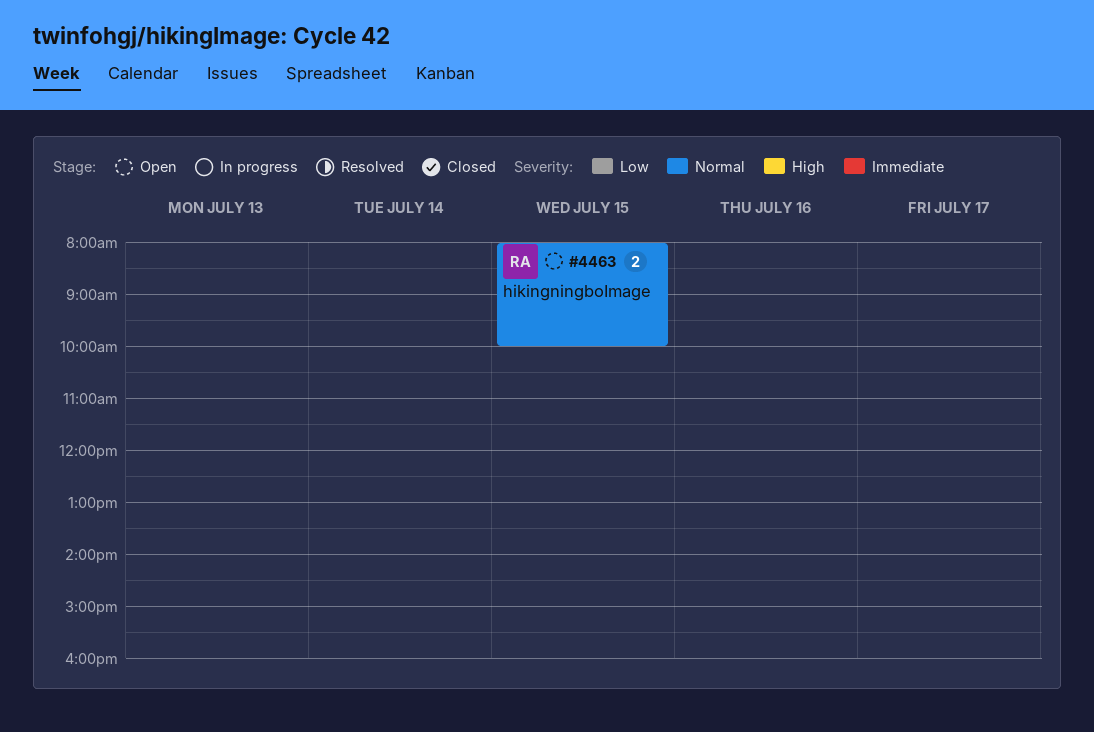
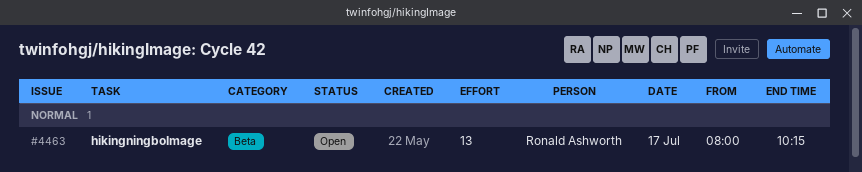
#4463, estimate: 2 -> 13
#4463, day: Jul 15 -> Jul 17
#4463, ends: 10:00 -> 10:15

